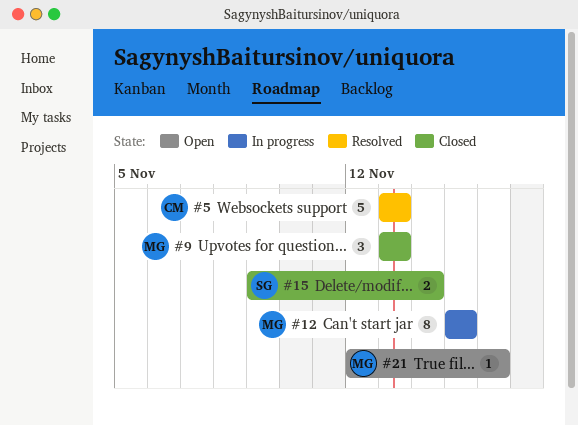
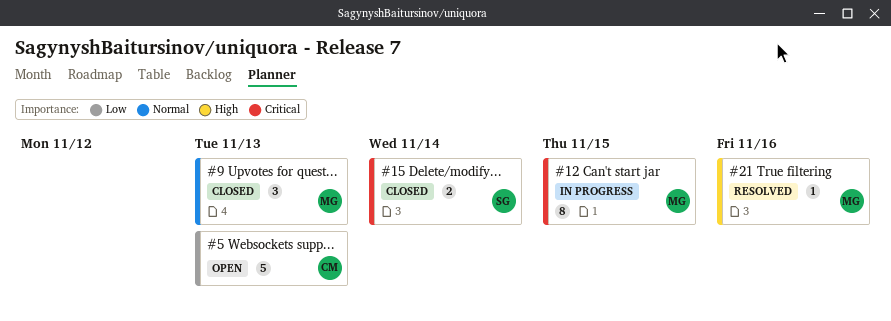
#5, status: Resolved -> Open
#21, status: Open -> Resolved

